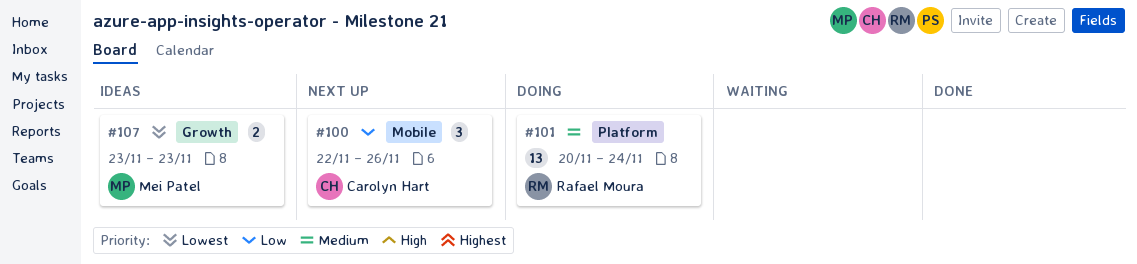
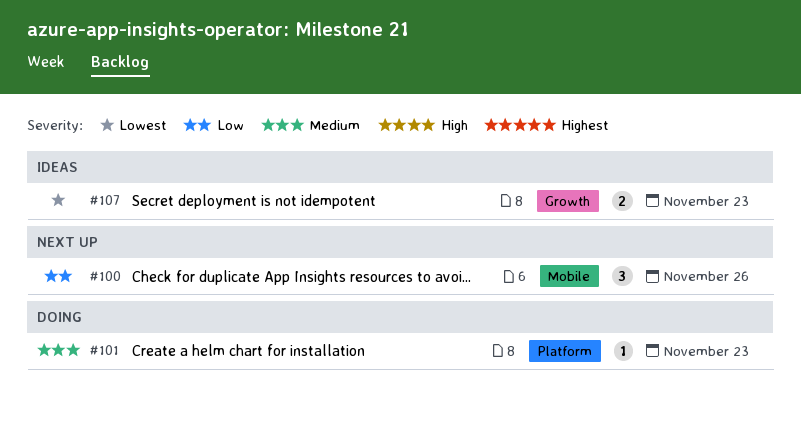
#101, estimate: 13 -> 1
#101, due: Nov 24 -> Nov 23

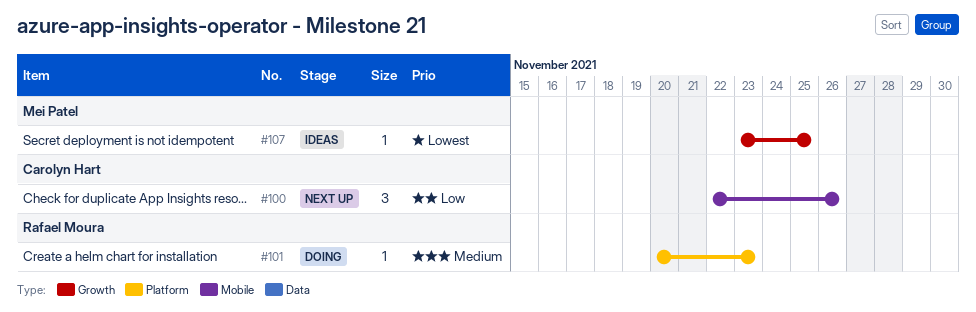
#107, estimate: 2 -> 1
#107, due: Nov 23 -> Nov 25

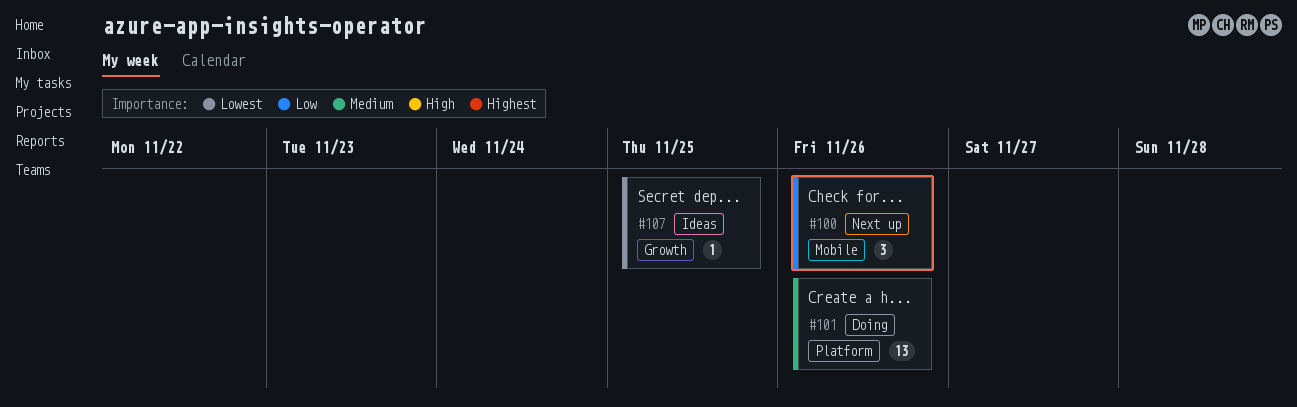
#101, estimate: 1 -> 13
#101, due: Nov 23 -> Nov 26

